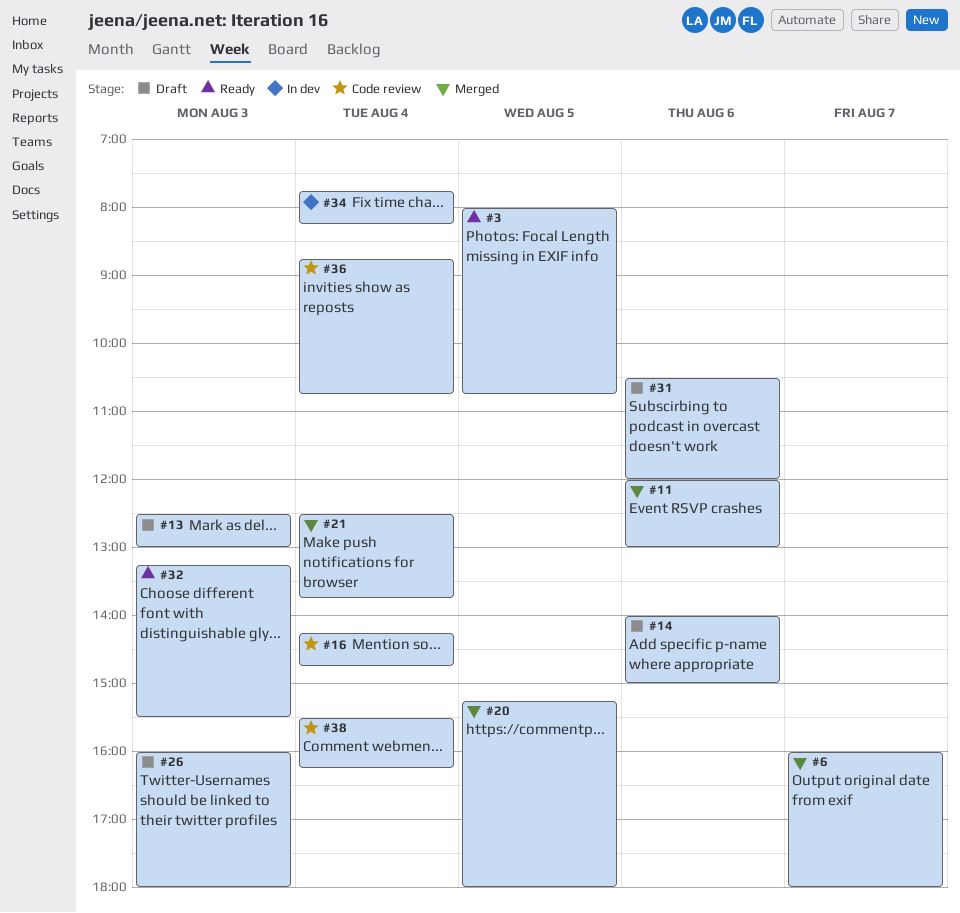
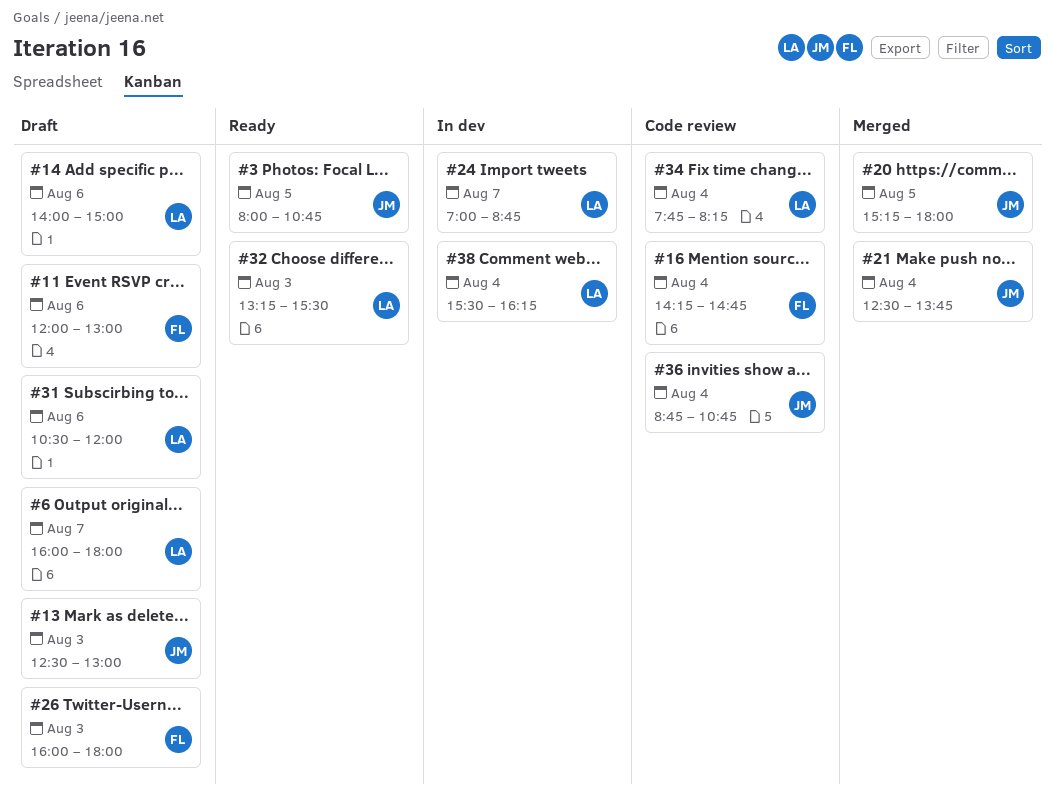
#6, status: Merged -> Draft
#11, status: Merged -> Draft
#24: none -> present
#34, status: In dev -> Code review
#38, status: Code review -> In dev

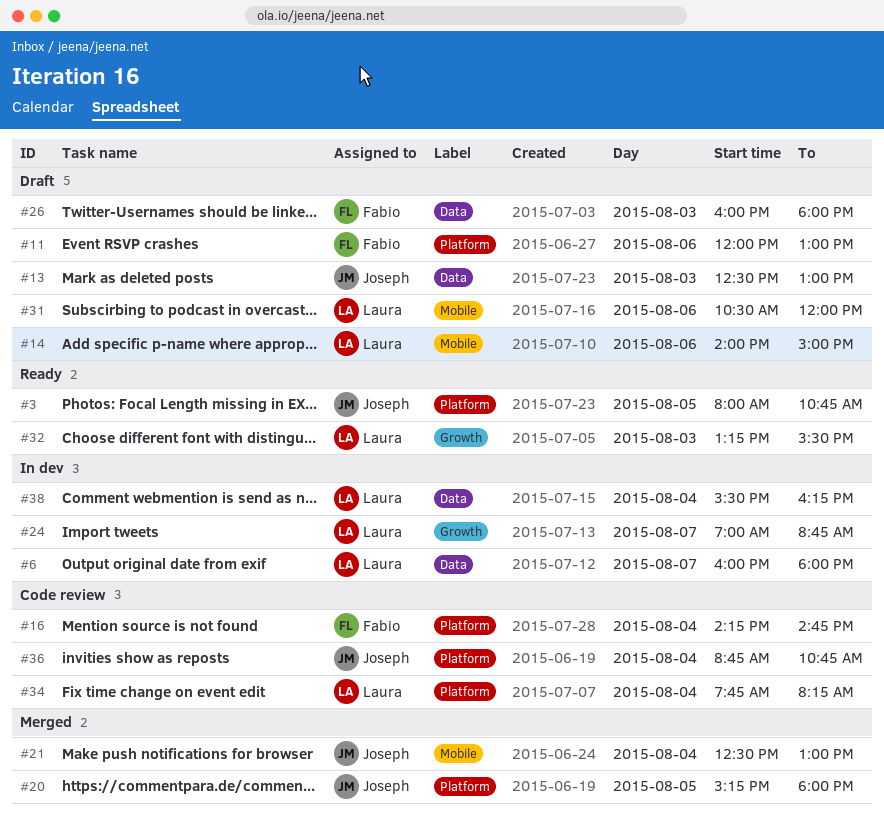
#6, status: Draft -> In dev
#21, ends: 13:45 -> 13:00

